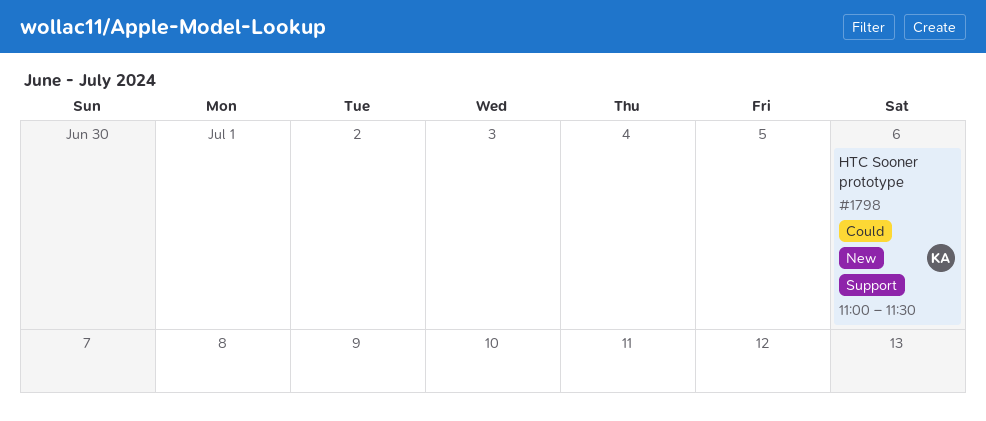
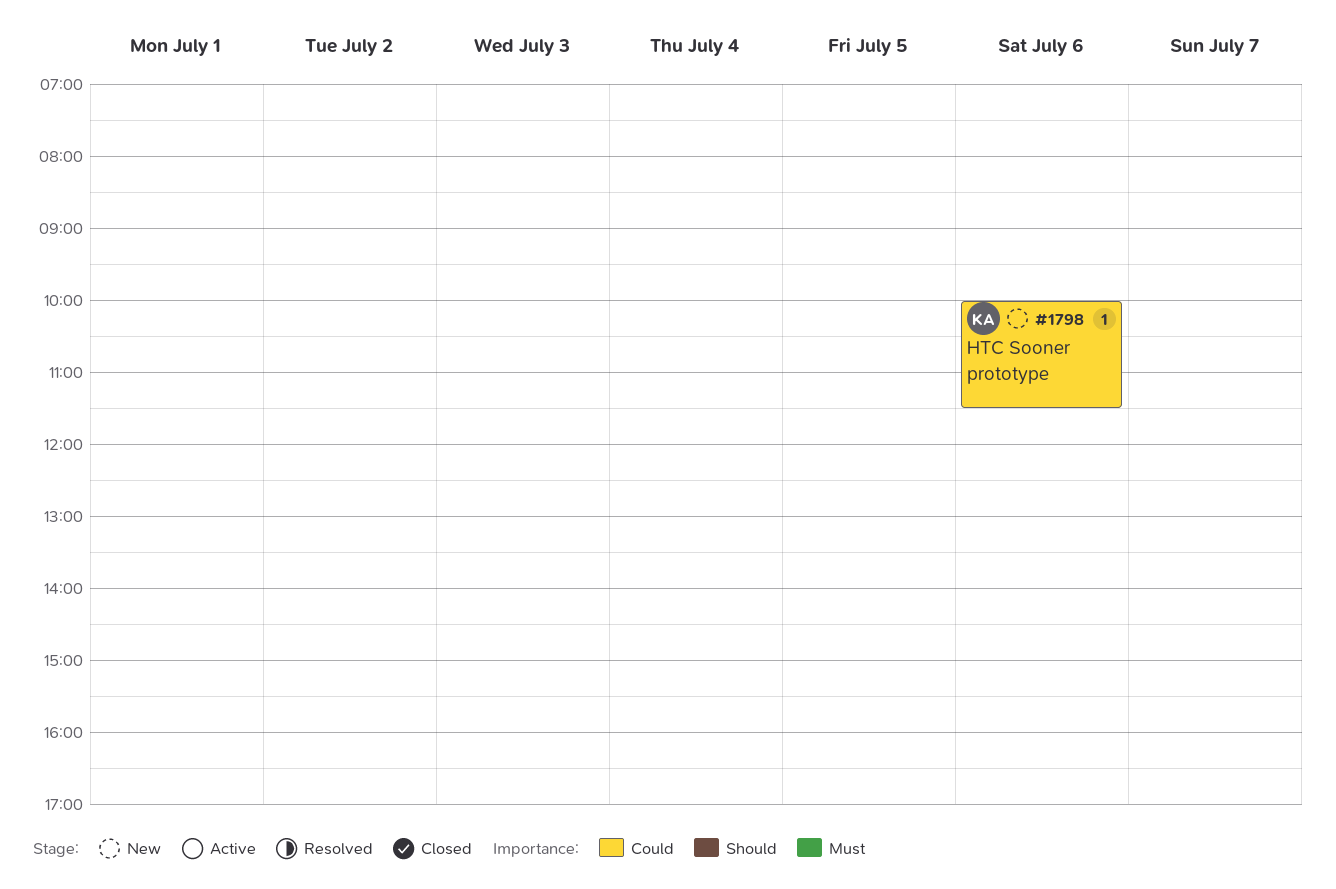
#1798, begins: 11:00 -> 10:00

